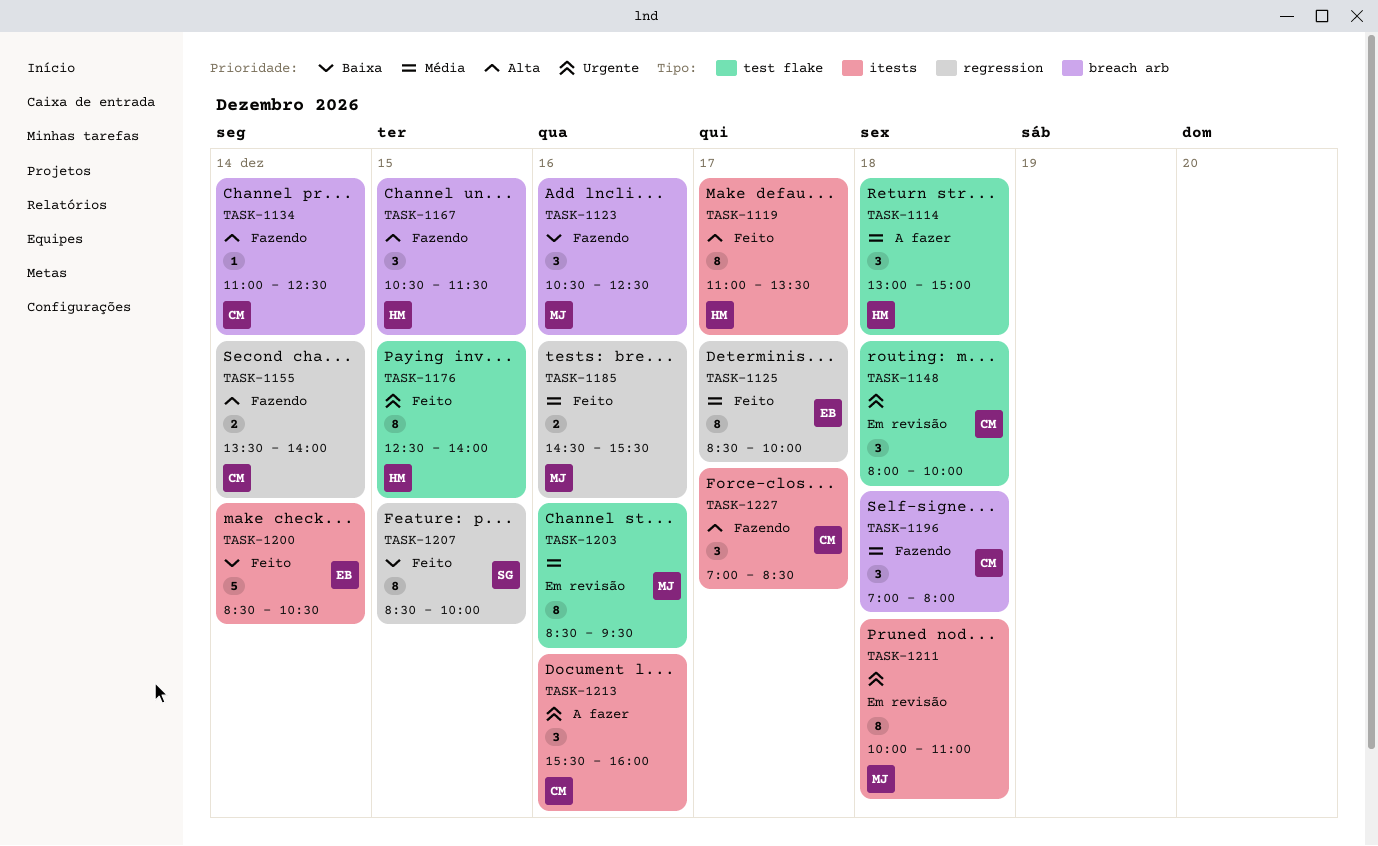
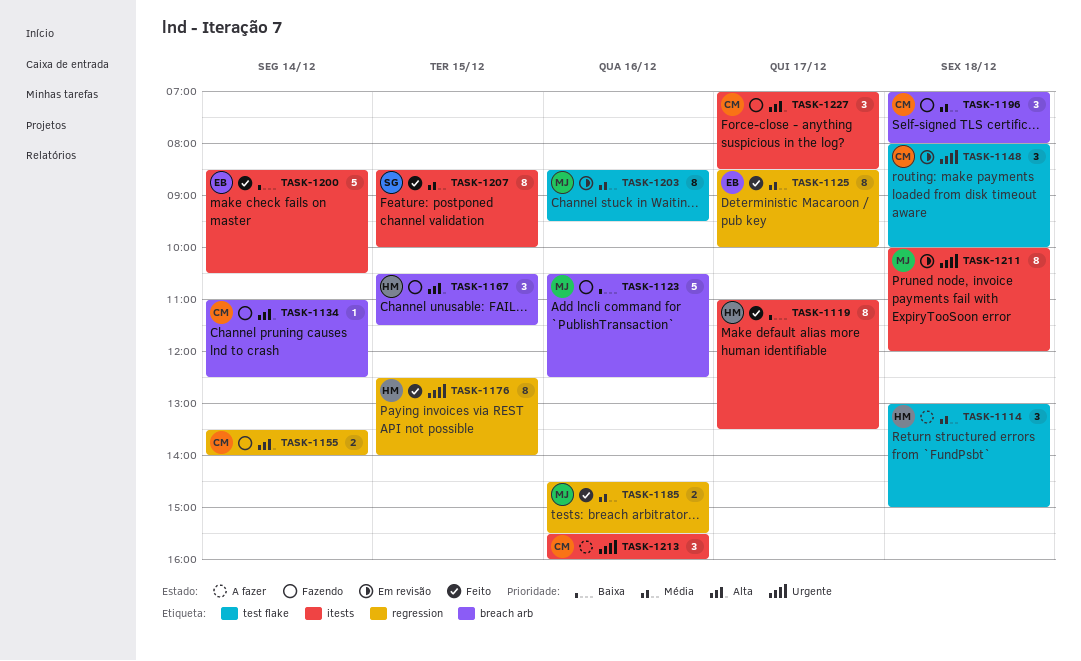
TASK-1119, priority: Alta -> Baixa
TASK-1123, estimate: 3 -> 5
TASK-1176, label: test flake -> regression
TASK-1207, priority: Baixa -> Média
TASK-1207, label: regression -> itests
TASK-1211, ends: 11:00 -> 12:00

